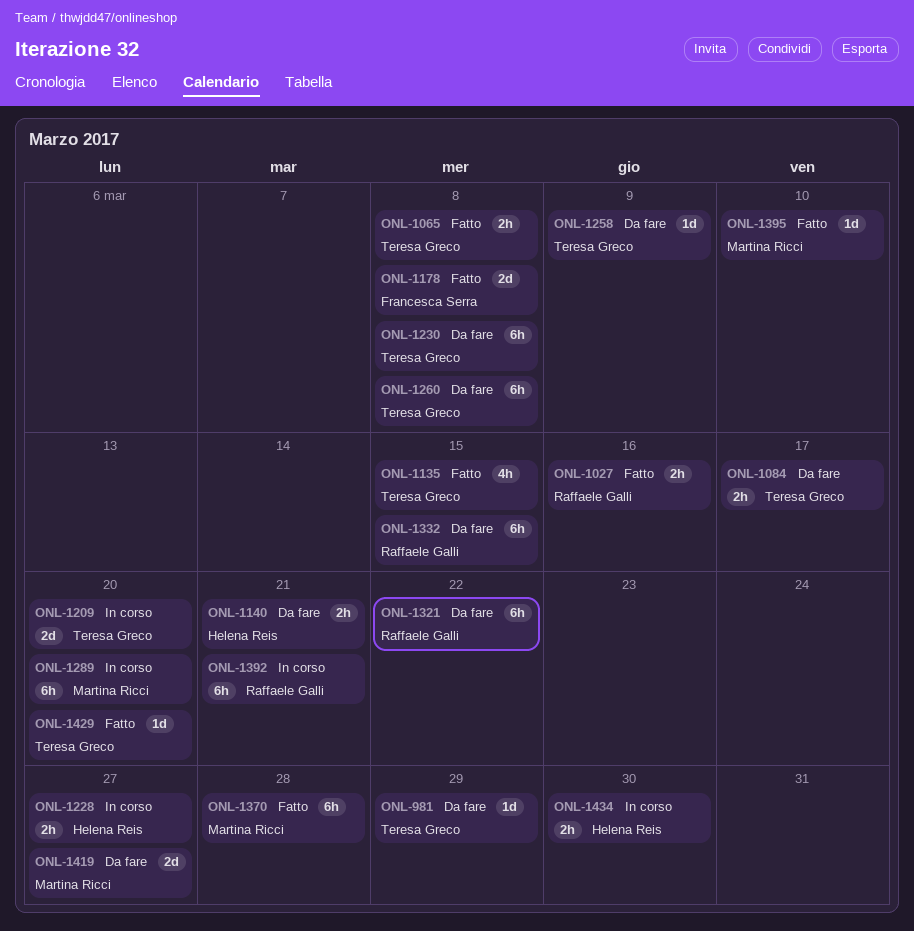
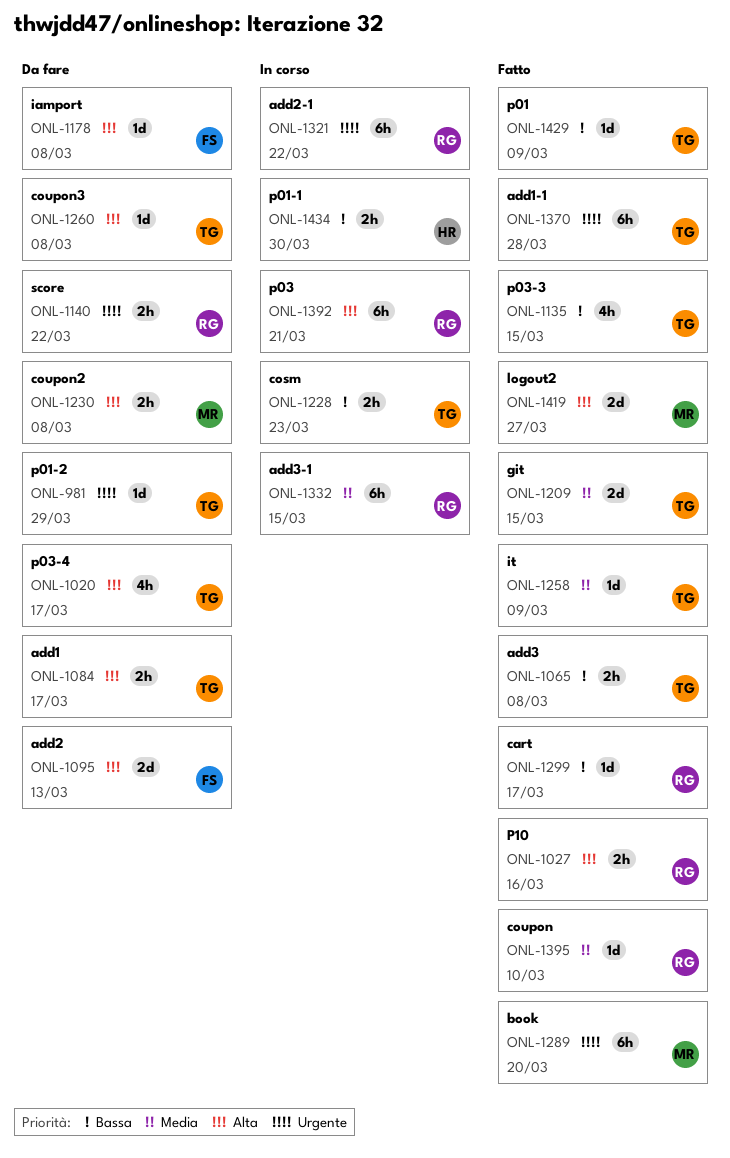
ONL-1020: none -> present
ONL-1095: none -> present
ONL-1140, owner: Helena Reis -> Raffaele Galli
ONL-1140, due: Mar 21 -> Mar 22
ONL-1178, status: Fatto -> Da fare
ONL-1178, estimate: 2d -> 1d
ONL-1209, status: In corso -> Fatto
ONL-1209, due: Mar 20 -> Mar 15
ONL-1228, owner: Helena Reis -> Teresa Greco
ONL-1228, due: Mar 27 -> Mar 23
ONL-1230, owner: Teresa Greco -> Martina Ricci
ONL-1230, estimate: 6h -> 2h
ONL-1258, status: Da fare -> Fatto
ONL-1260, estimate: 6h -> 1d
ONL-1289, status: In corso -> Fatto
ONL-1299: none -> present
ONL-1321, status: Da fare -> In corso
ONL-1332, status: Da fare -> In corso
ONL-1370, owner: Martina Ricci -> Teresa Greco
ONL-1395, owner: Martina Ricci -> Raffaele Galli
ONL-1419, status: Da fare -> Fatto
ONL-1429, due: Mar 20 -> Mar 9

